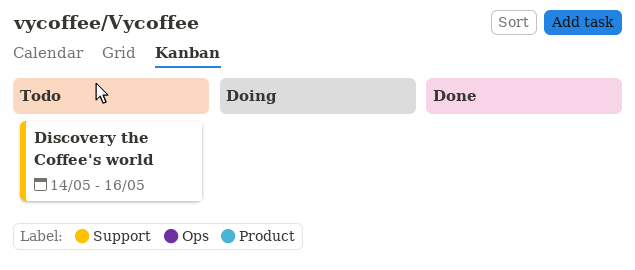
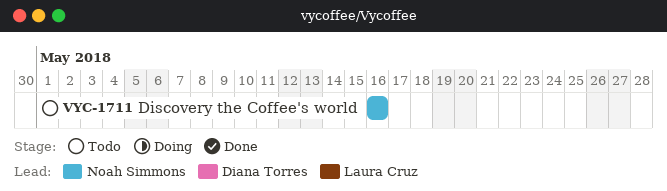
Discovery the Coffee's world, start: May 14 -> May 16

